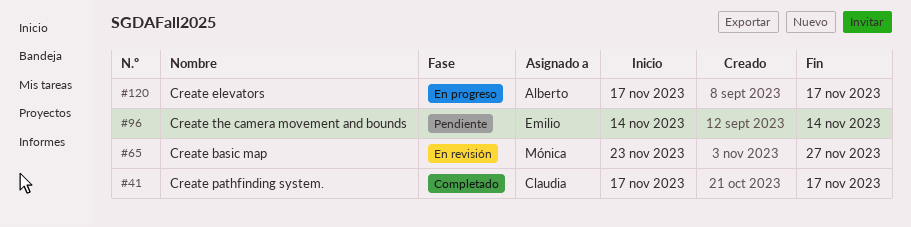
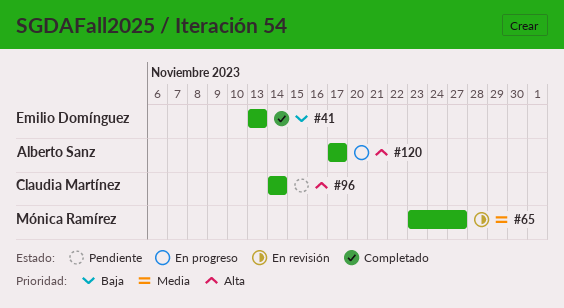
#41, owner: Claudia Martínez -> Emilio Domínguez
#41, start: Nov 17 -> Nov 13
#41, due: Nov 17 -> Nov 13
#96, owner: Emilio Domínguez -> Claudia Martínez

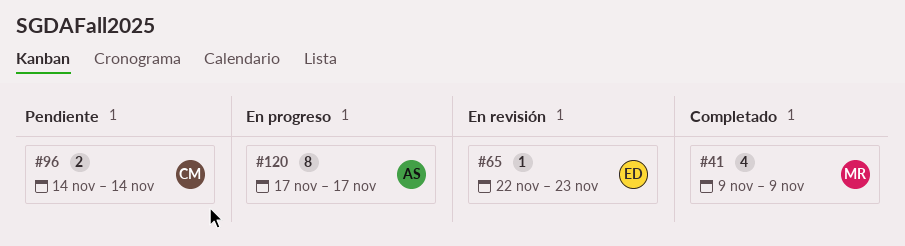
#41, owner: Emilio Domínguez -> Mónica Ramírez
#41, start: Nov 13 -> Nov 9
#41, due: Nov 13 -> Nov 9
#65, owner: Mónica Ramírez -> Emilio Domínguez
#65, start: Nov 23 -> Nov 22
#65, due: Nov 27 -> Nov 23

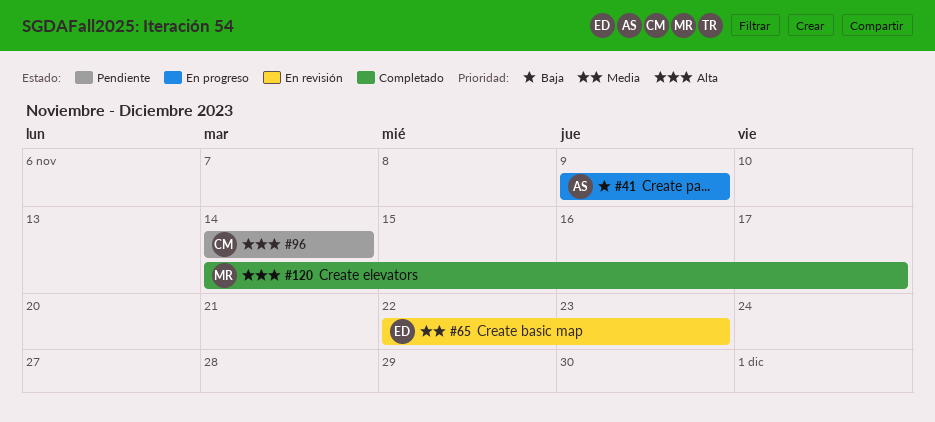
#41, status: Completado -> En progreso
#41, owner: MR -> AS
#120, status: En progreso -> Completado
#120, owner: AS -> MR
#120, start: Nov 17 -> Nov 14

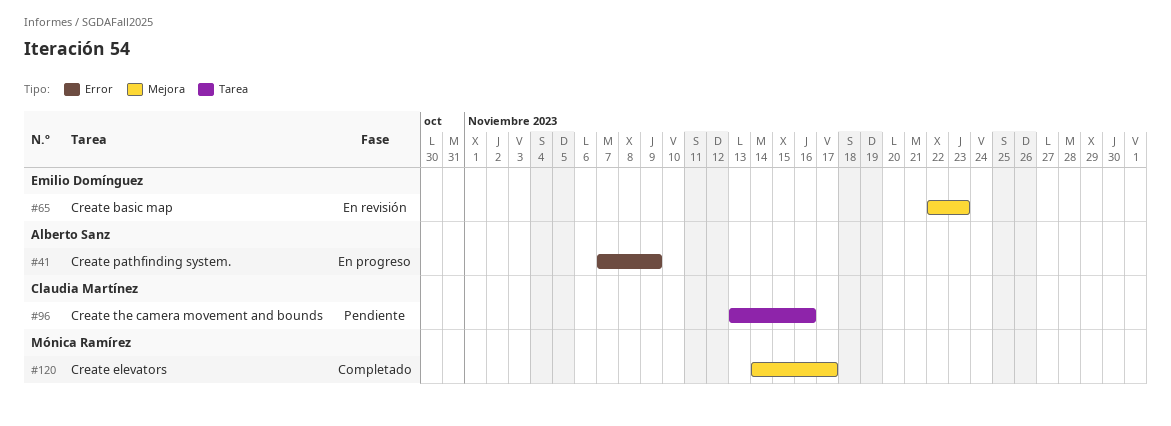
#41, start: Nov 9 -> Nov 7
#96, start: Nov 14 -> Nov 13
#96, due: Nov 14 -> Nov 16

